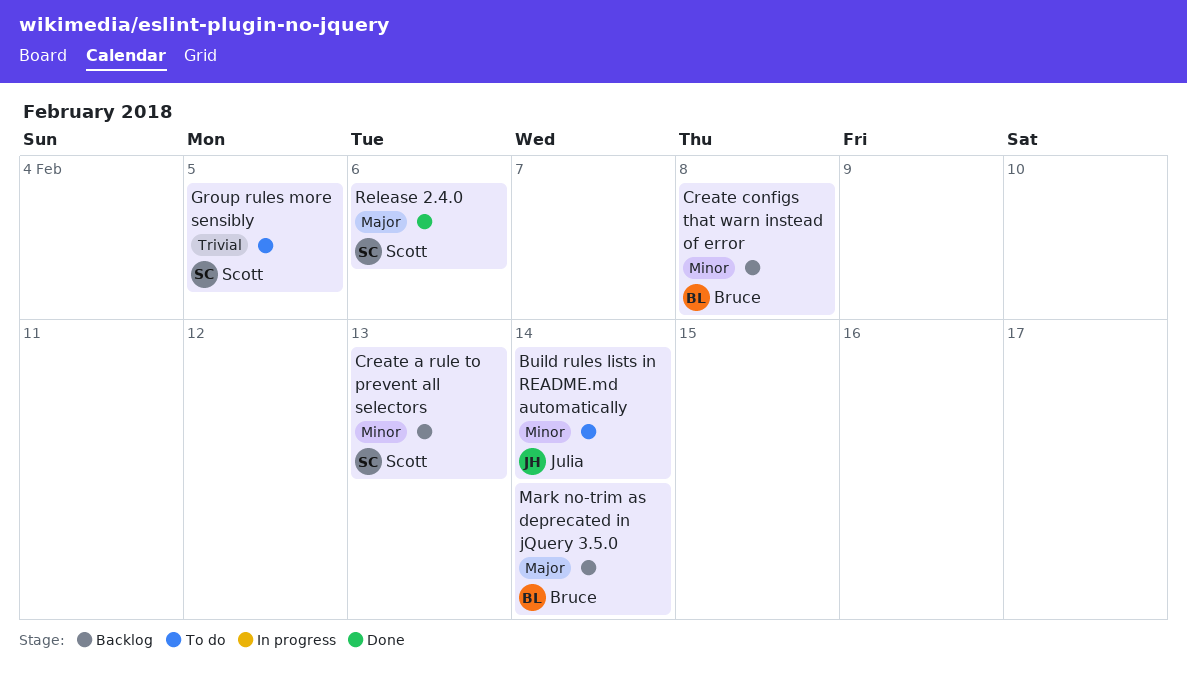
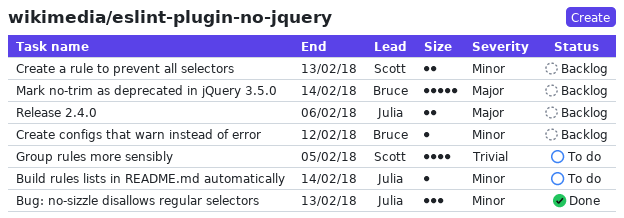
Bug: no-sizzle disallows regular selectors: none -> present
Create configs that warn instead of error, due: Feb 8 -> Feb 12
Release 2.4.0, status: Done -> Backlog
Release 2.4.0, owner: Scott -> Julia

